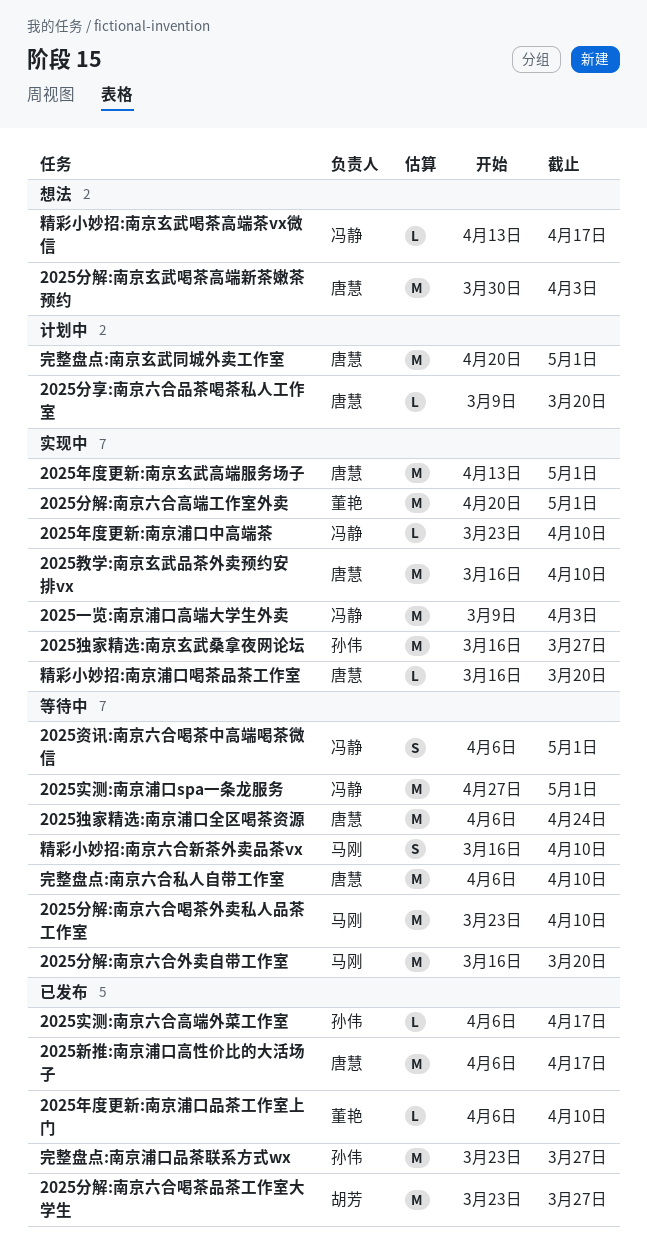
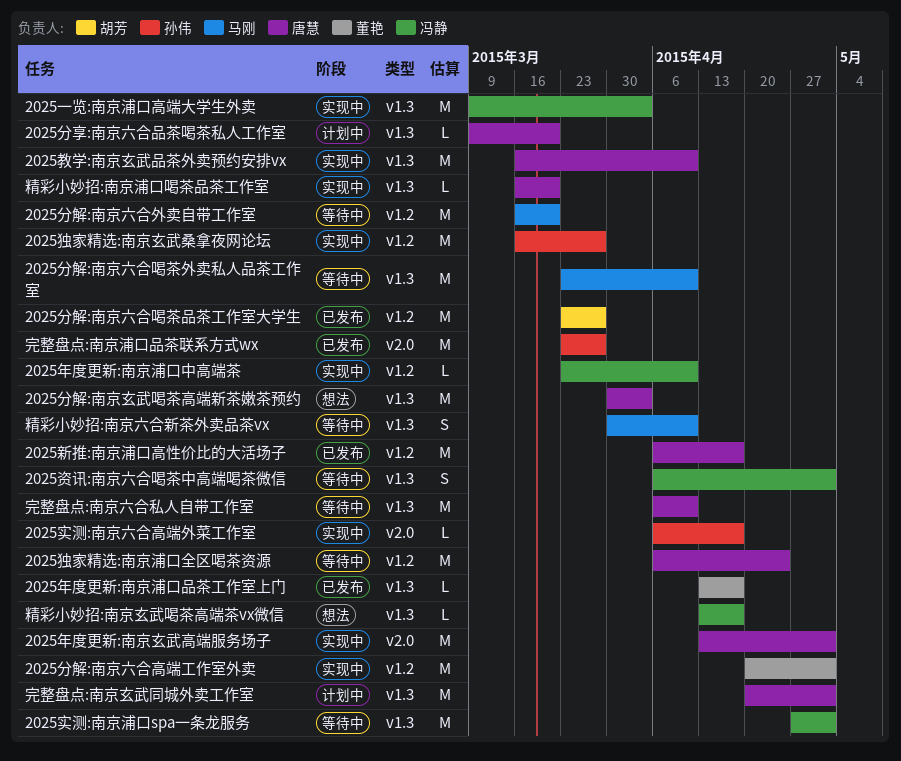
2025实测:南京六合高端外菜工作室, status: 已发布 -> 实现中
2025年度更新:南京浦口品茶工作室上门, start: Apr 6 -> Apr 13
2025年度更新:南京浦口品茶工作室上门, due: Apr 10 -> Apr 17
精彩小妙招:南京六合新茶外卖品茶vx, start: Mar 16 -> Mar 30

